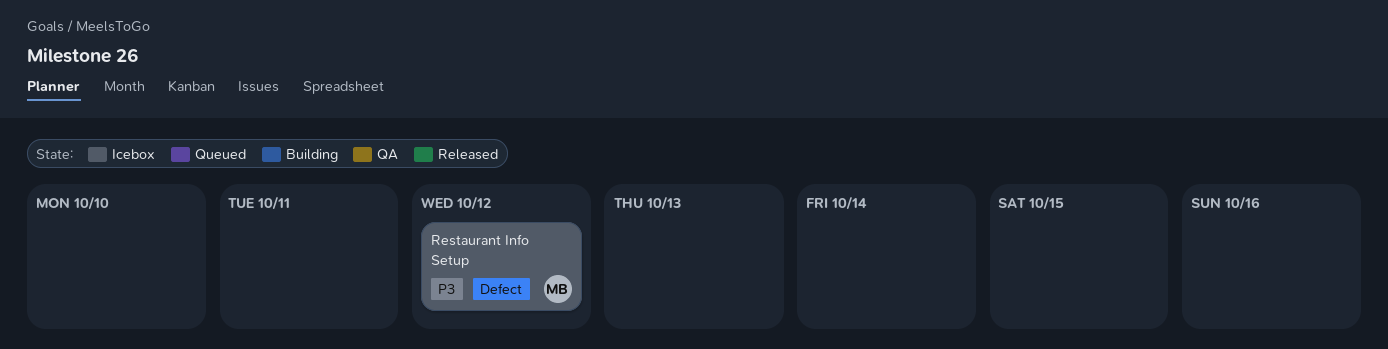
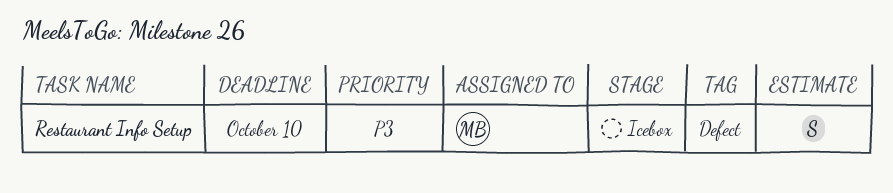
Restaurant Info Setup, due: Oct 12 -> Oct 10

